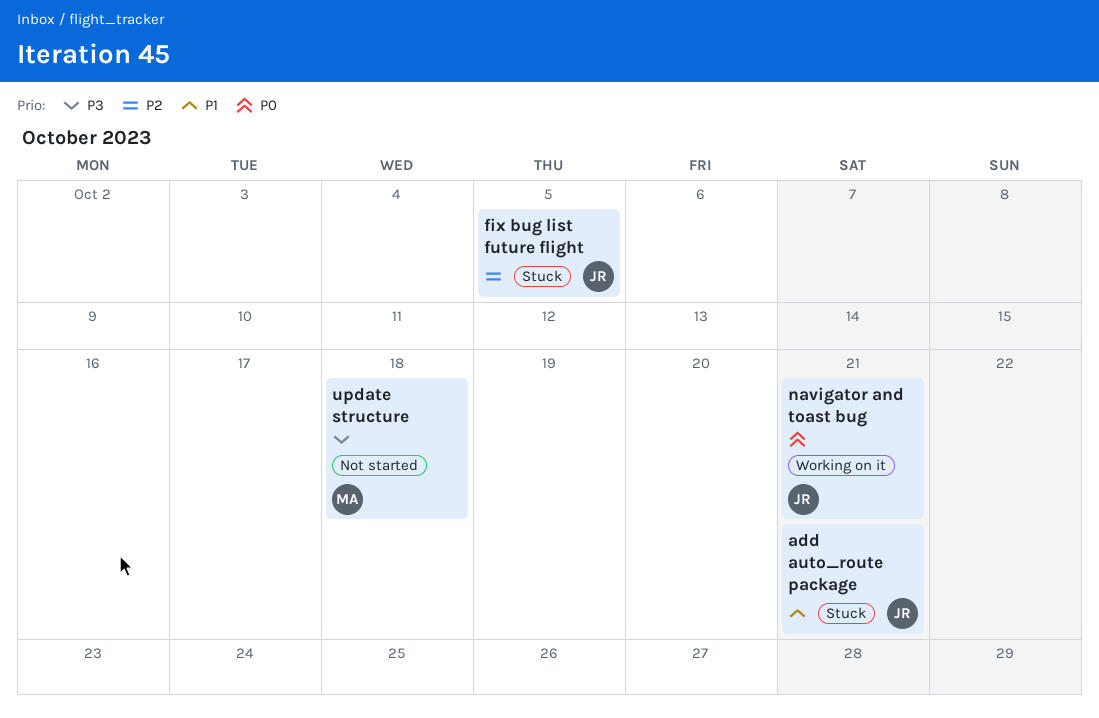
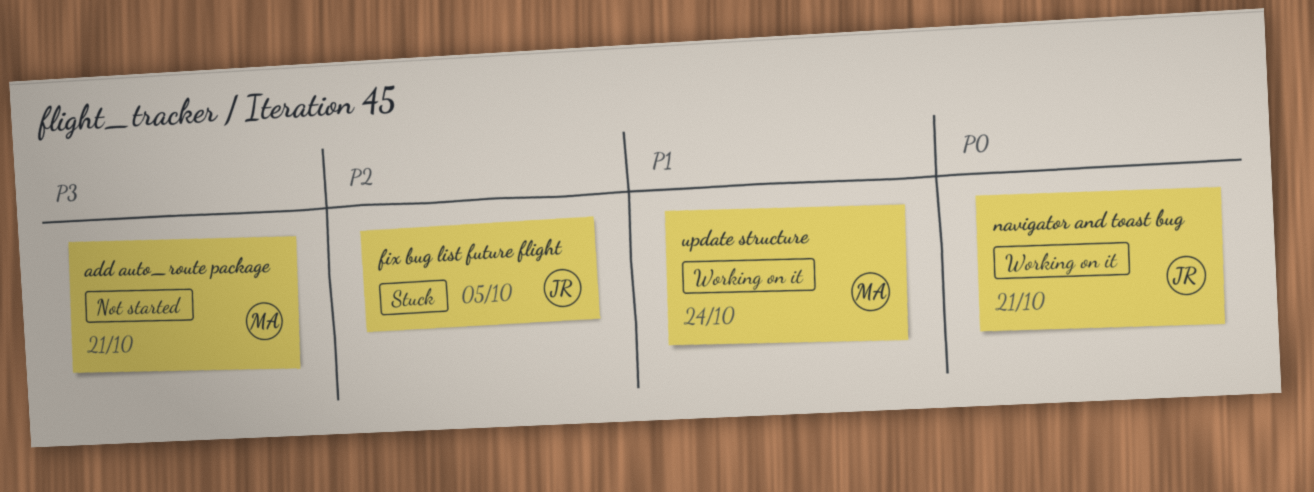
add auto_route package, status: Stuck -> Not started
add auto_route package, owner: JR -> MA
add auto_route package, priority: P1 -> P3
update structure, status: Not started -> Working on it
update structure, priority: P3 -> P1
update structure, due: Oct 18 -> Oct 24

